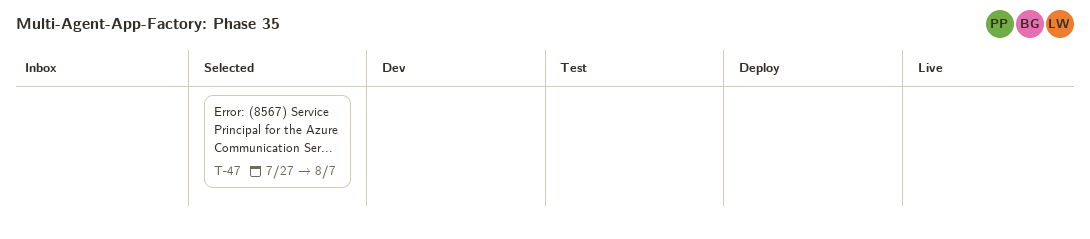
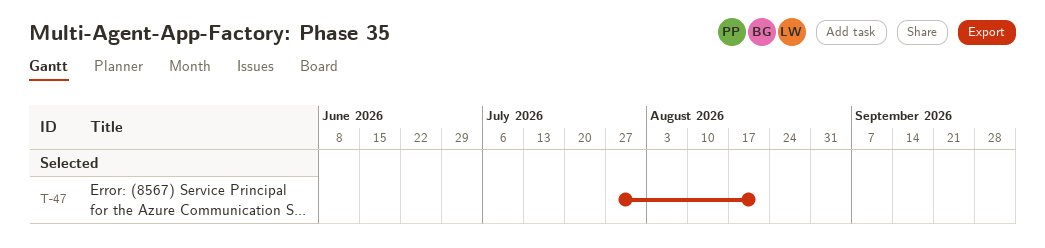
T-47, due: Aug 7 -> Aug 21

